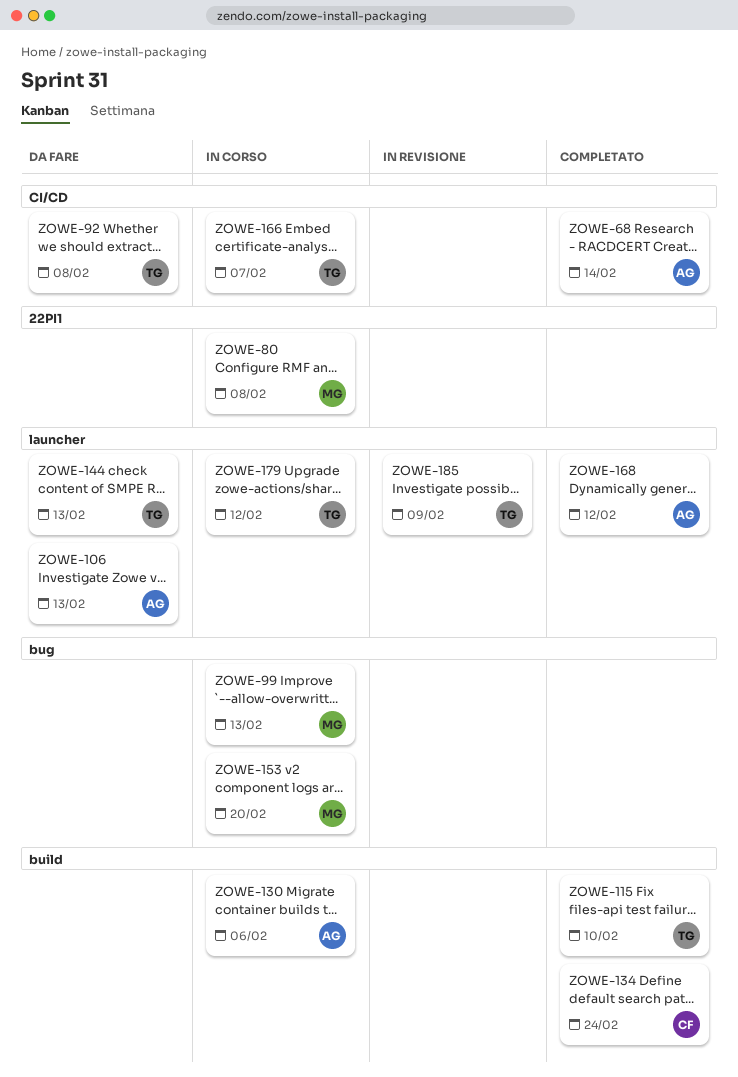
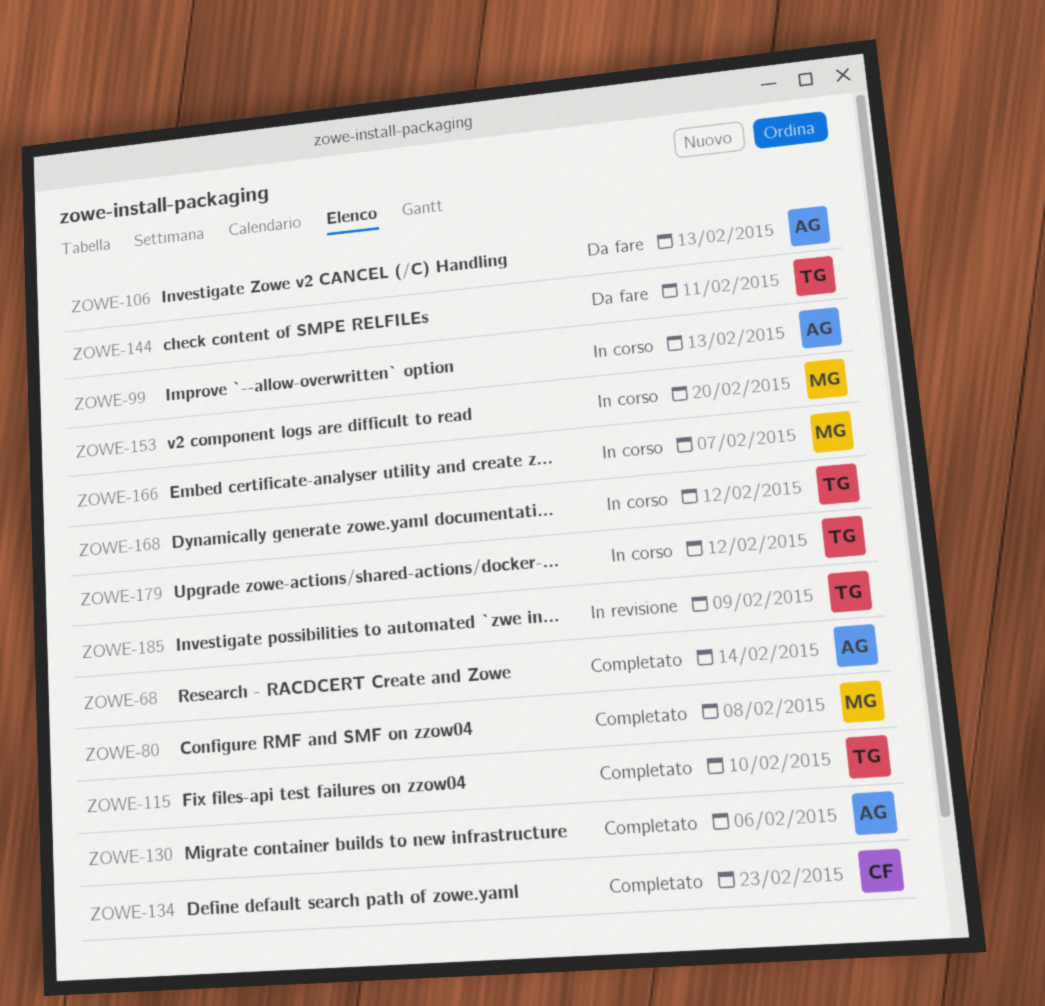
ZOWE-80, status: In corso -> Completato
ZOWE-92: present -> none
ZOWE-99, owner: MG -> AG
ZOWE-130, status: In corso -> Completato
ZOWE-134, due: Feb 24 -> Feb 23
ZOWE-144, due: Feb 13 -> Feb 11
ZOWE-166, owner: TG -> MG
ZOWE-168, status: Completato -> In corso
ZOWE-168, owner: AG -> TG

